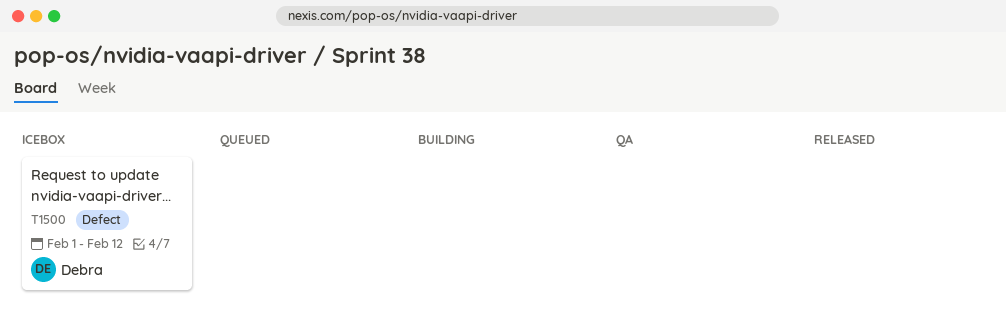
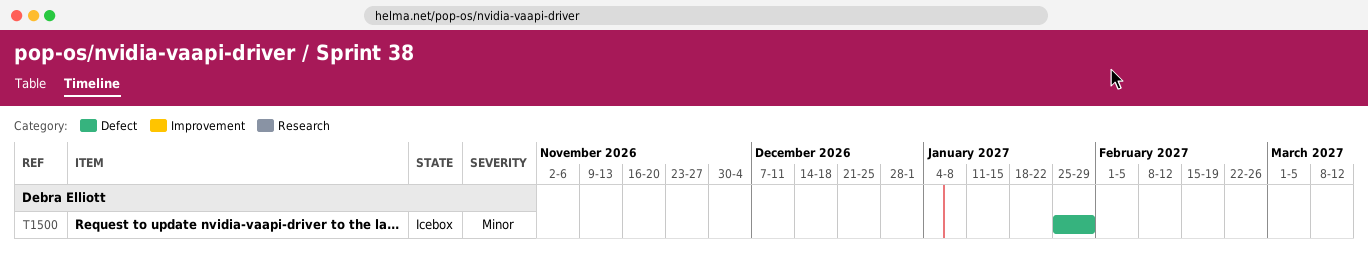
T1500, start: Feb 1 -> Jan 25
T1500, due: Feb 12 -> Jan 29

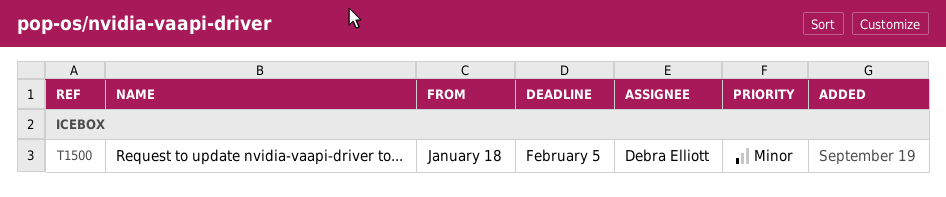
T1500, start: Jan 25 -> Jan 18
T1500, due: Jan 29 -> Feb 5

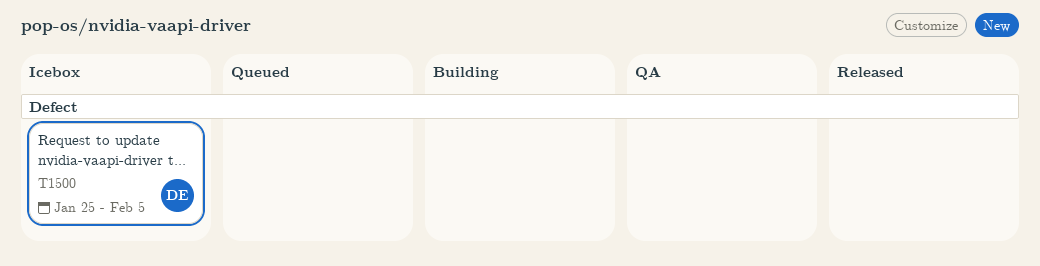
T1500, start: Jan 18 -> Jan 25

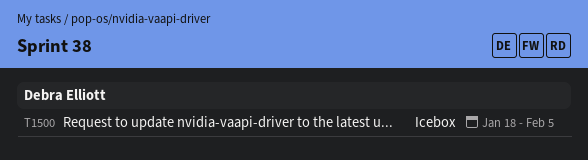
T1500, start: Jan 25 -> Jan 18

